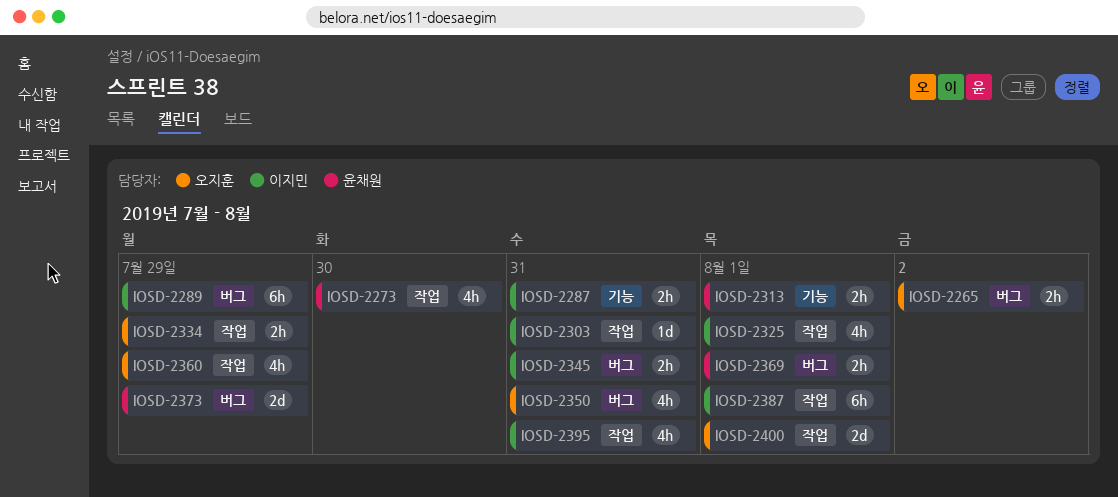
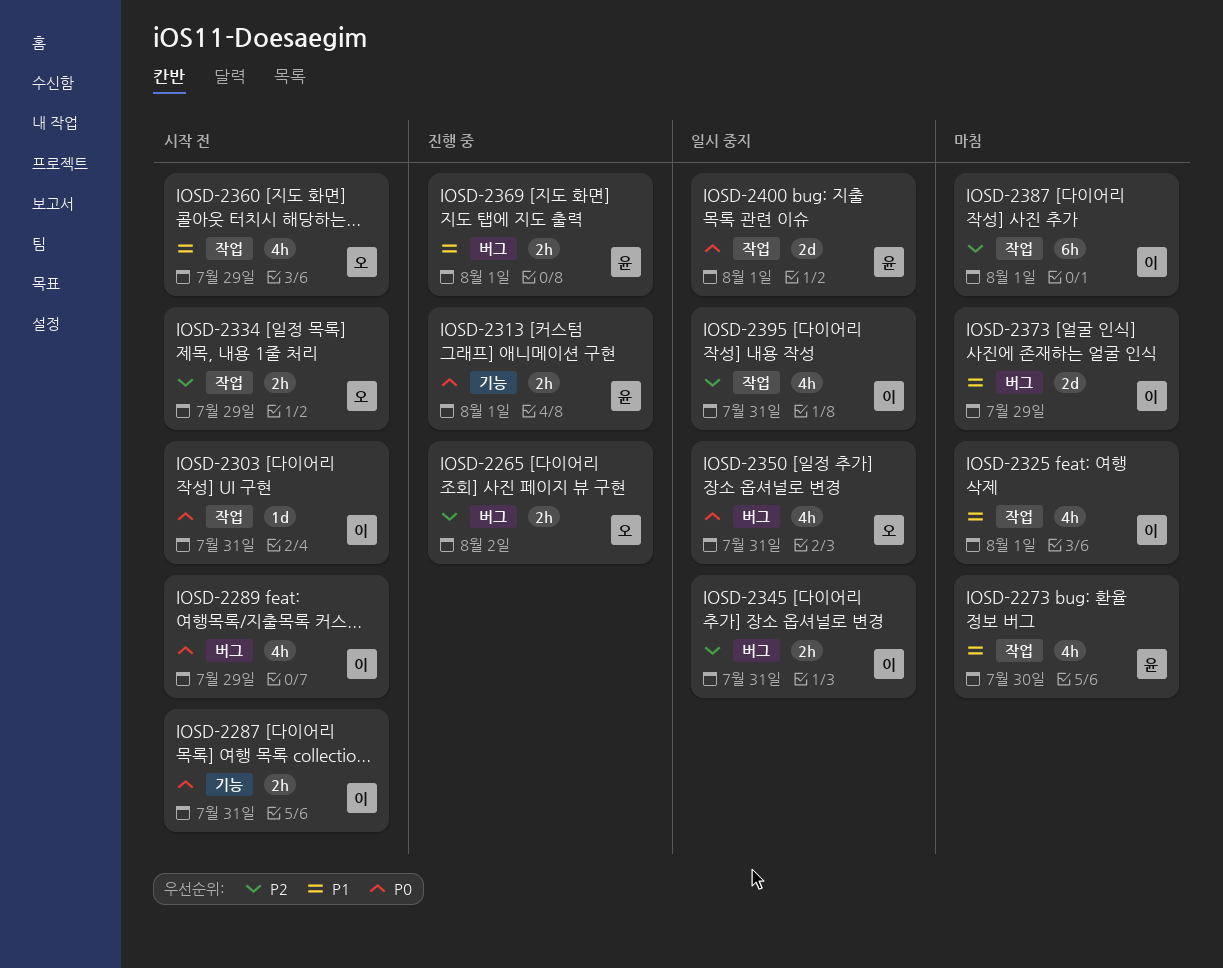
IOSD-2289, estimate: 6h -> 4h
IOSD-2373, owner: 윤채원 -> 이지민
IOSD-2400, owner: 오지훈 -> 윤채원

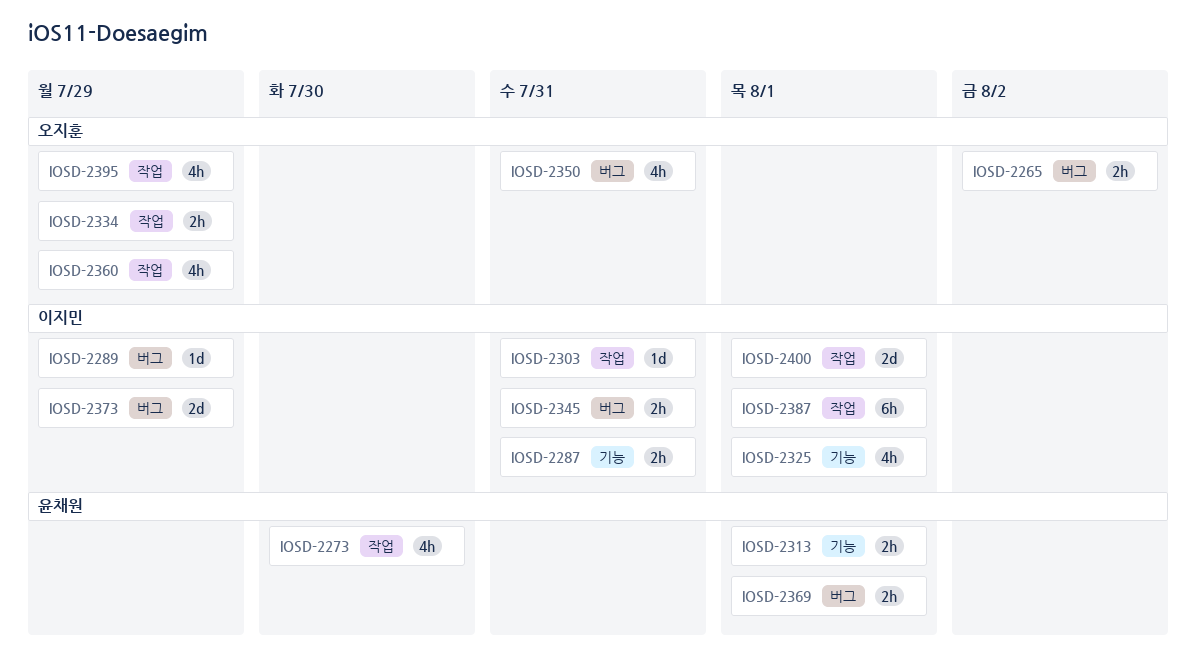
IOSD-2289, estimate: 4h -> 1d
IOSD-2325, label: 작업 -> 기능
IOSD-2395, owner: 이지민 -> 오지훈
IOSD-2395, due: Jul 31 -> Jul 29
IOSD-2400, owner: 윤채원 -> 이지민

